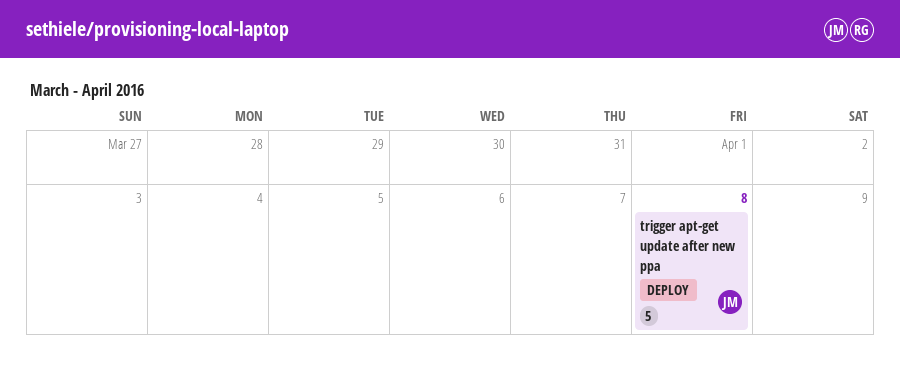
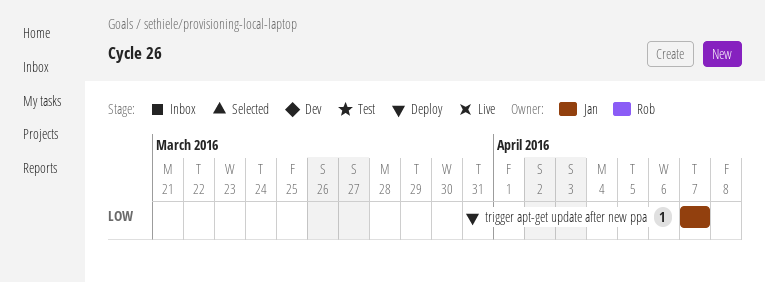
trigger apt-get update after new ppa, estimate: 5 -> 1
trigger apt-get update after new ppa, due: Apr 8 -> Apr 7

